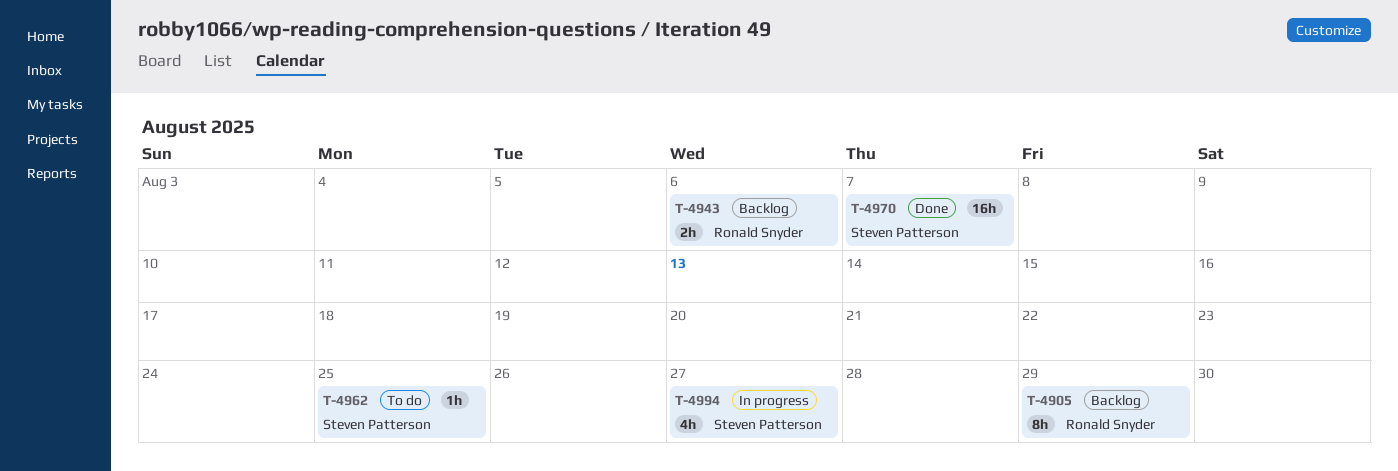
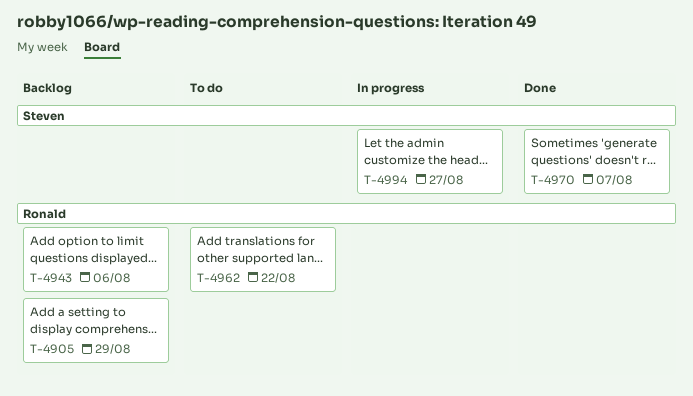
T-4962, owner: Steven Patterson -> Ronald Snyder
T-4962, due: Aug 25 -> Aug 22

